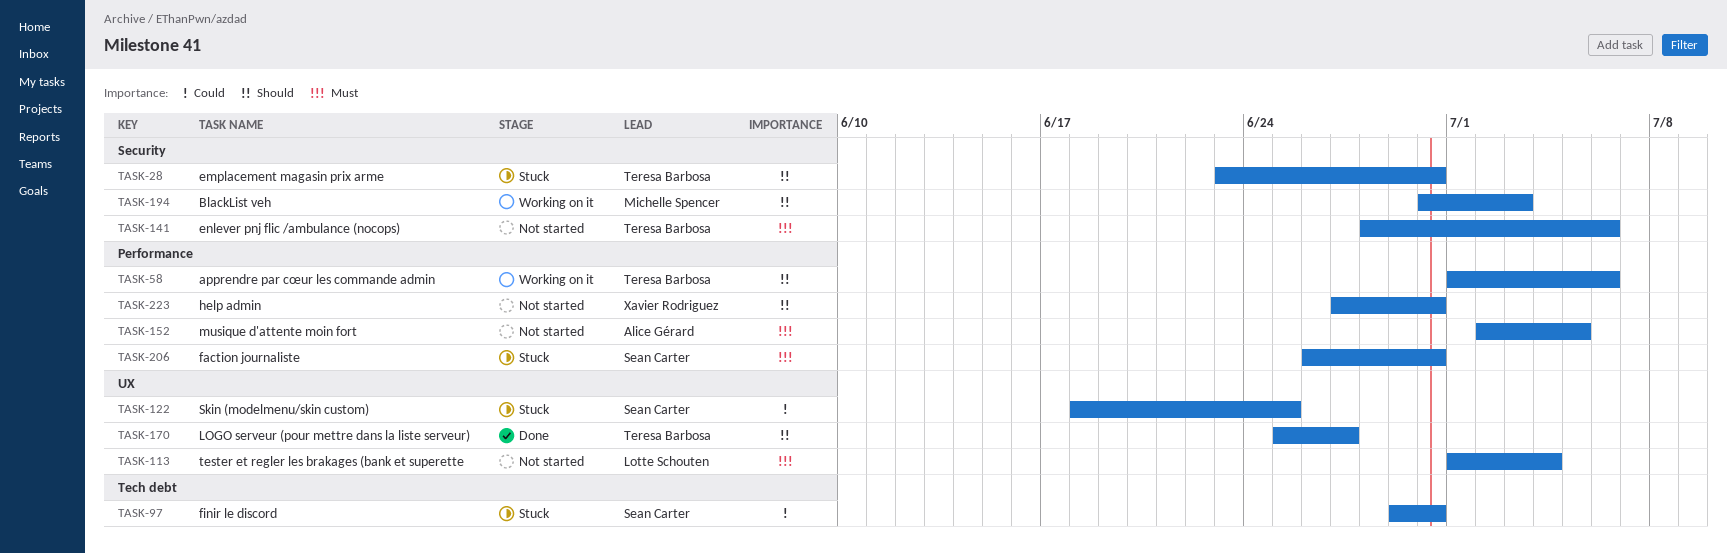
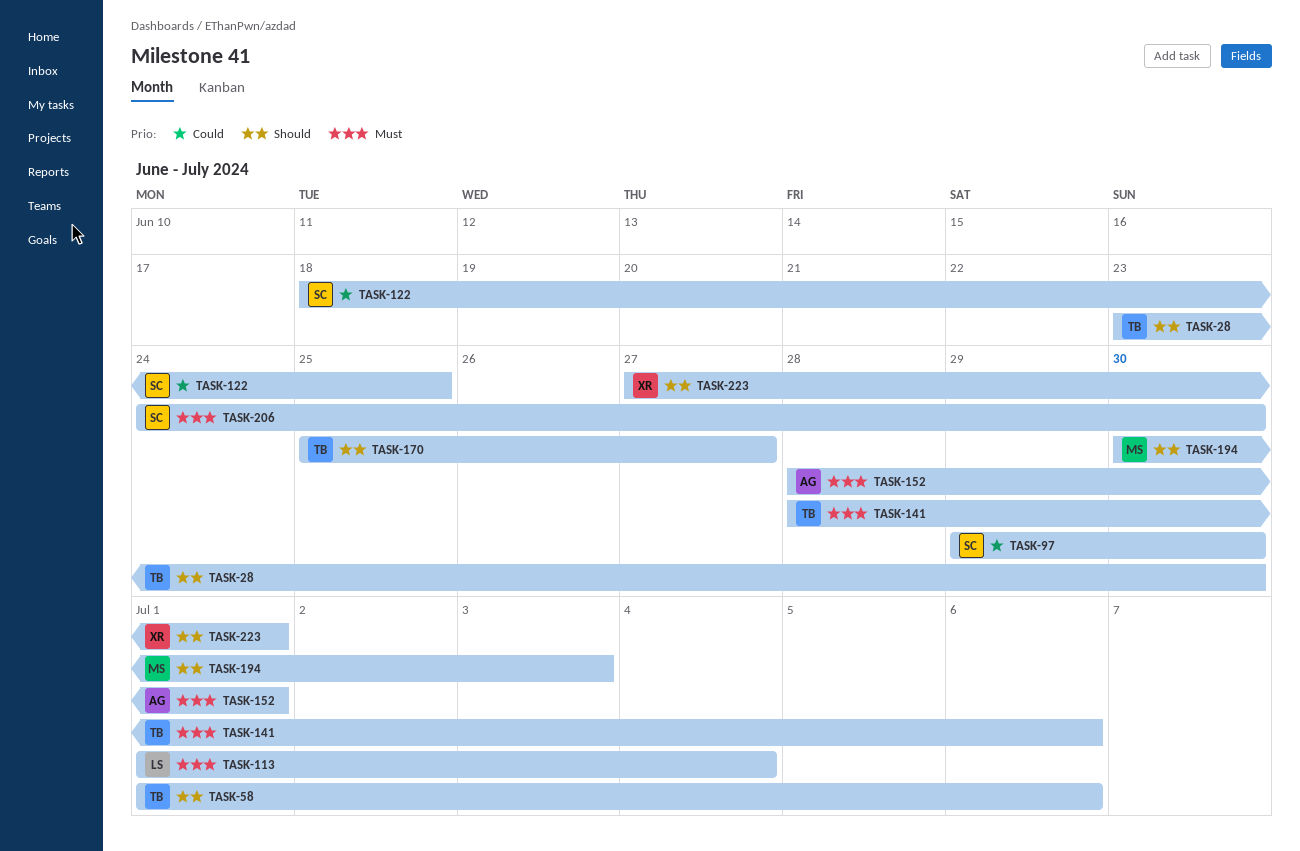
TASK-152, start: Jul 2 -> Jun 28
TASK-152, due: Jul 5 -> Jul 1
TASK-206, start: Jun 26 -> Jun 24
TASK-223, due: Jun 30 -> Jul 1

